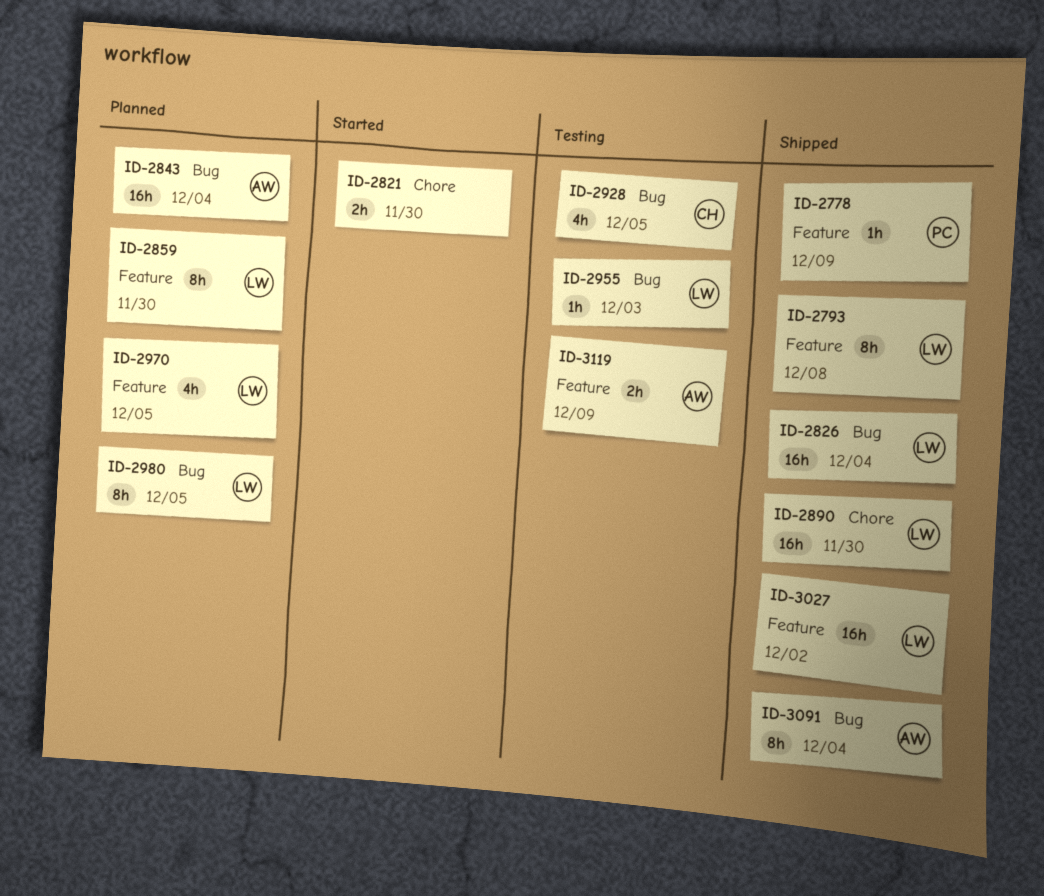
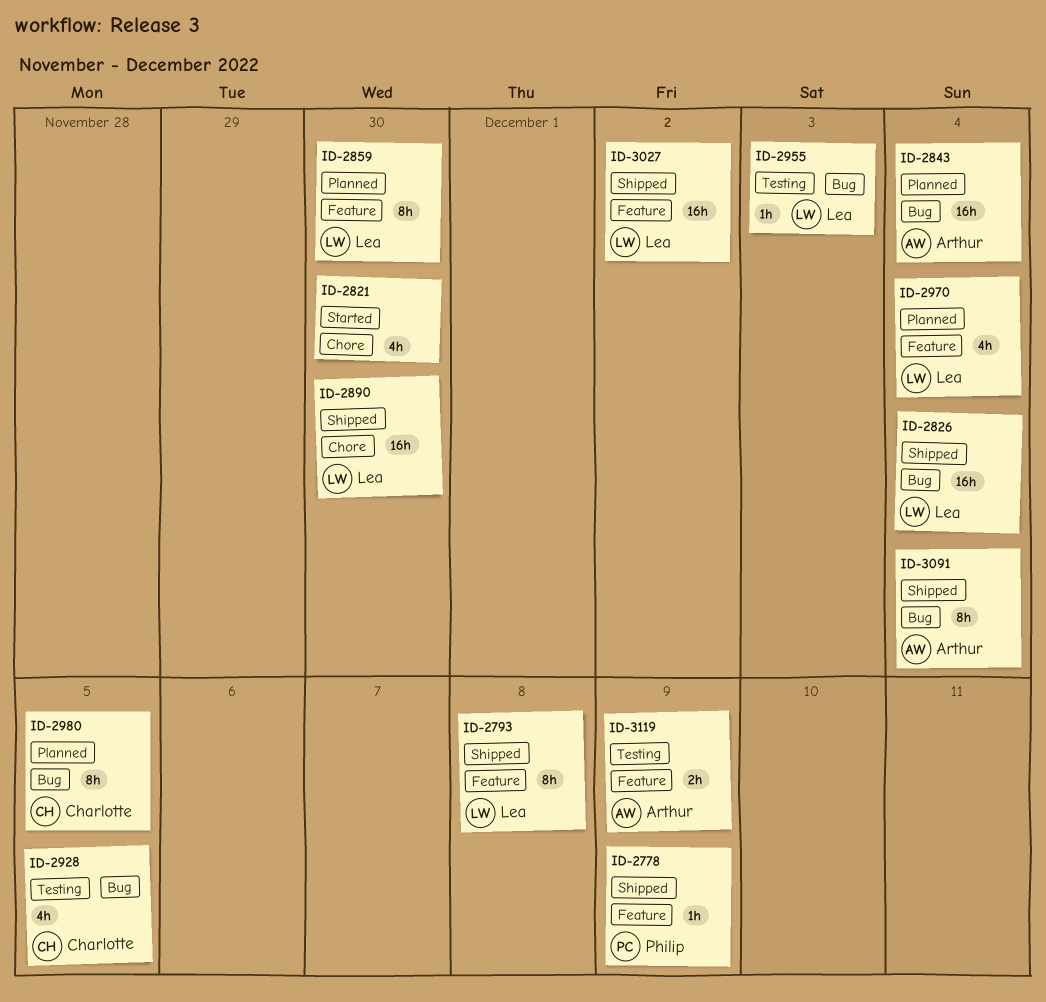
ID-2821, estimate: 2h -> 4h
ID-2970, due: Dec 5 -> Dec 4
ID-2980, owner: Lea -> Charlotte

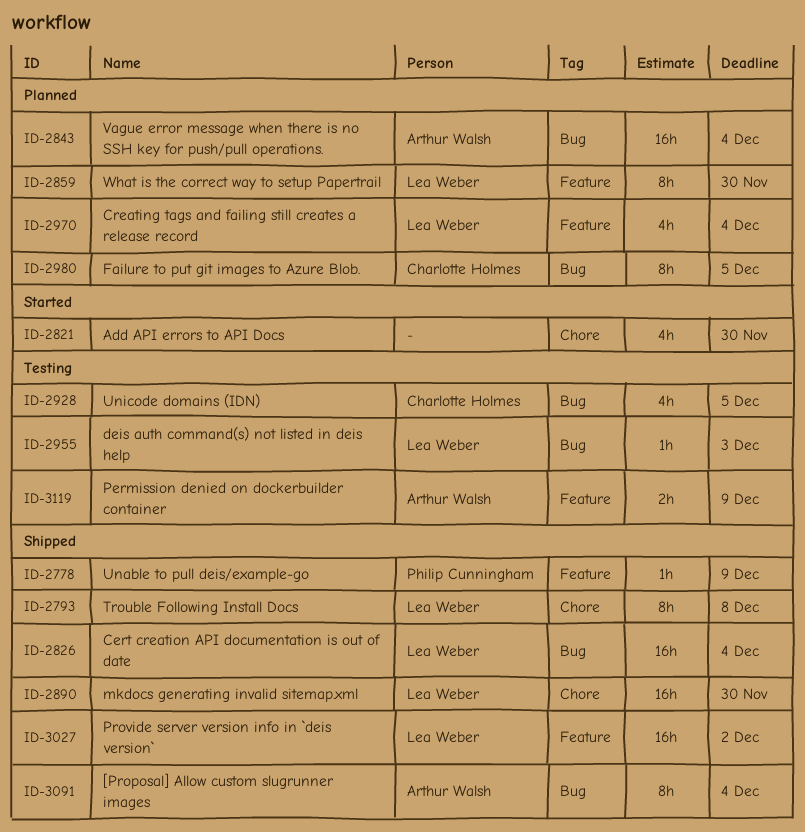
ID-2793, label: Feature -> Chore

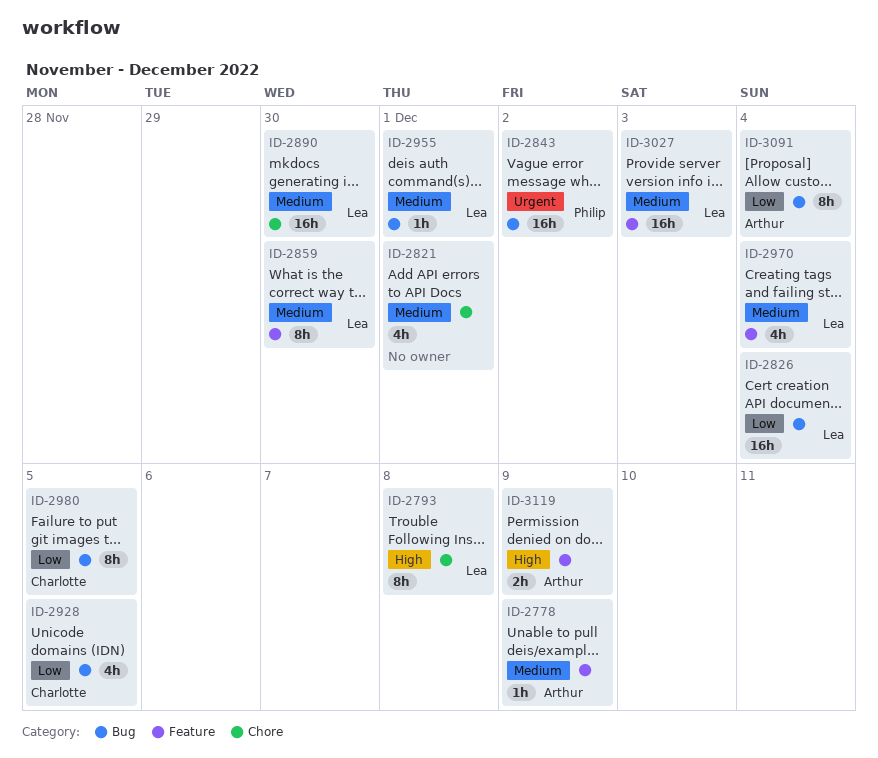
ID-2778, owner: Philip Cunningham -> Arthur Walsh
ID-2821, due: Nov 30 -> Dec 1
ID-2843, owner: Arthur Walsh -> Philip Cunningham
ID-2843, due: Dec 4 -> Dec 2
ID-2955, due: Dec 3 -> Dec 1
ID-3027, due: Dec 2 -> Dec 3

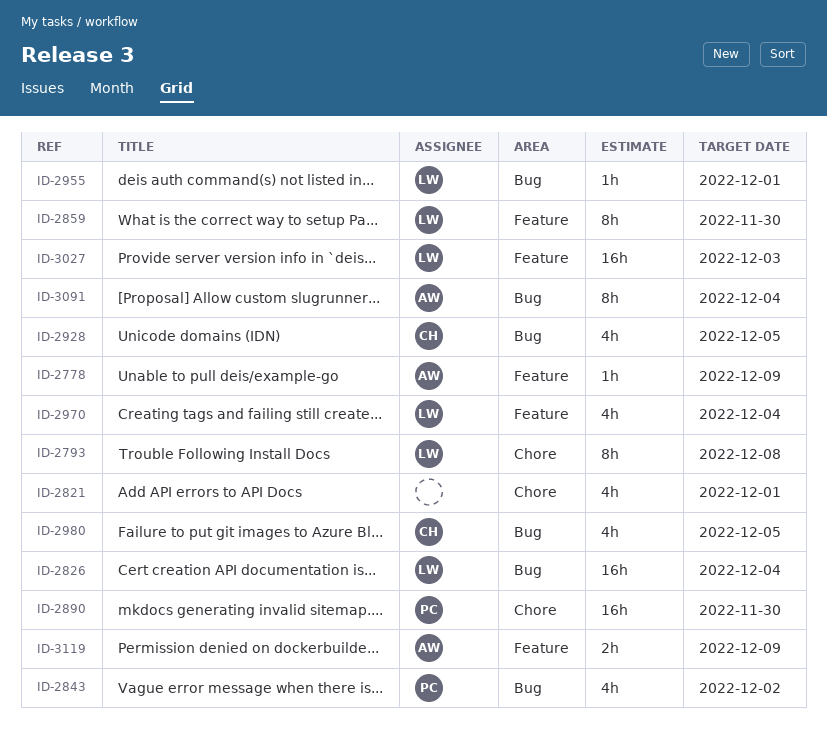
ID-2843, estimate: 16h -> 4h
ID-2890, owner: Lea -> Philip
ID-2980, estimate: 8h -> 4h

